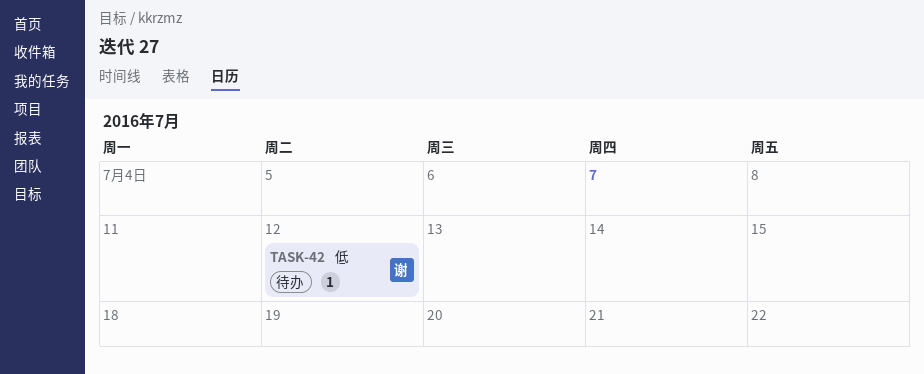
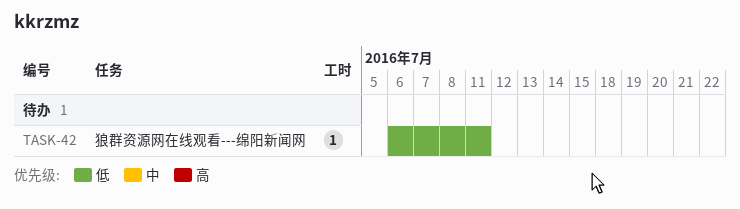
TASK-42, due: Jul 12 -> Jul 11

